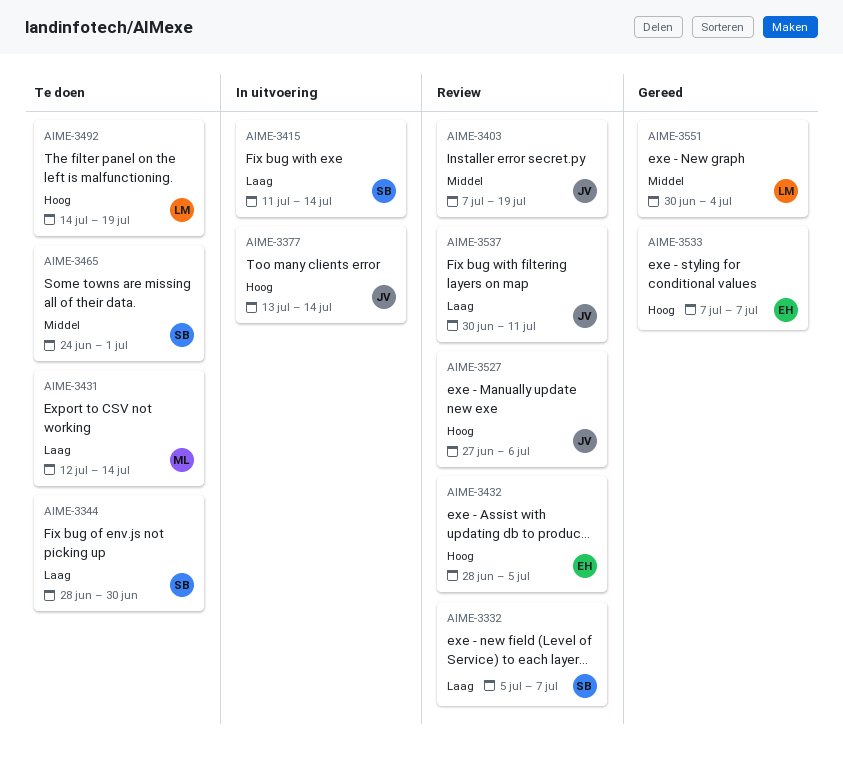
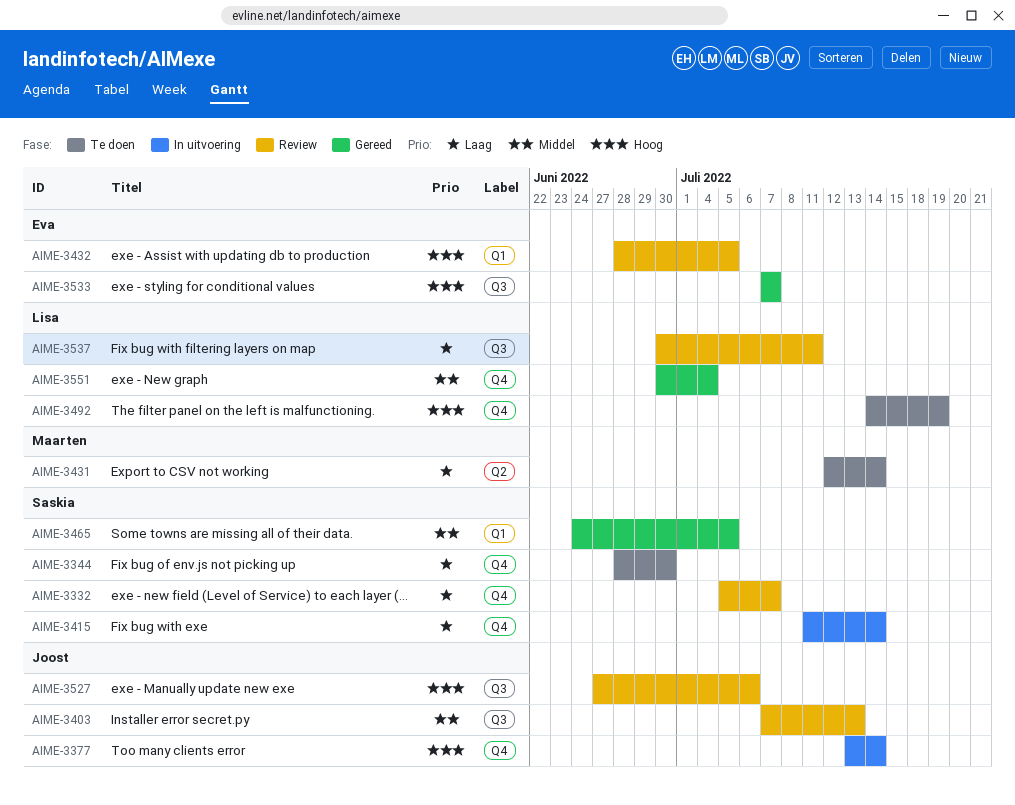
AIME-3403, due: Jul 19 -> Jul 13
AIME-3465, status: Te doen -> Gereed
AIME-3465, due: Jul 1 -> Jul 5
AIME-3537, owner: Joost -> Lisa

